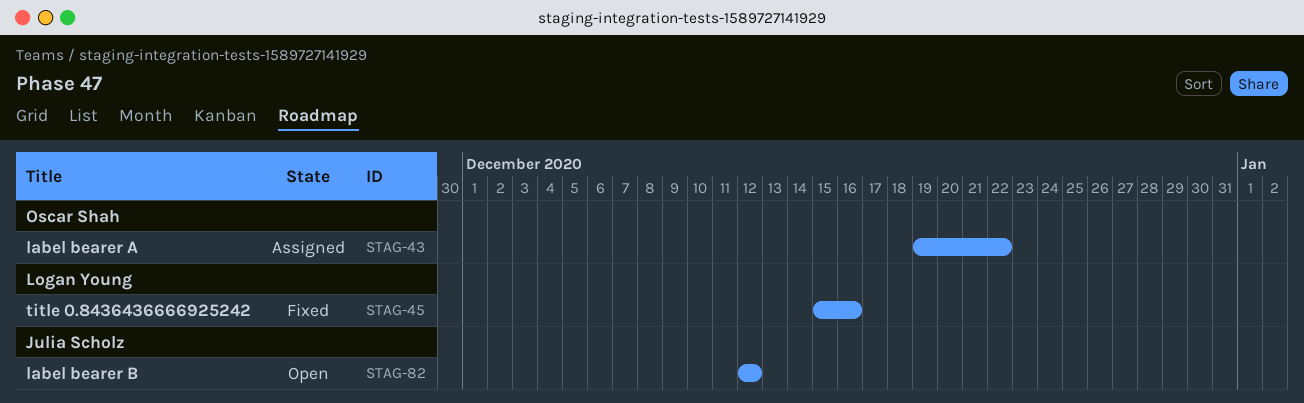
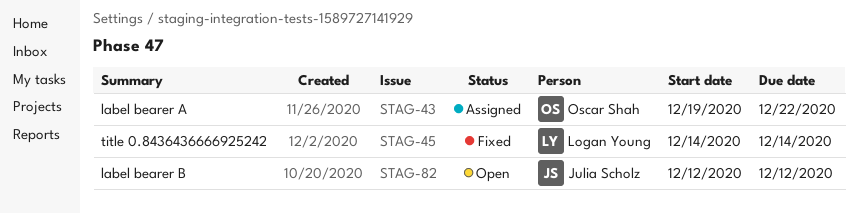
STAG-45, start: Dec 15 -> Dec 14
STAG-45, due: Dec 16 -> Dec 14

